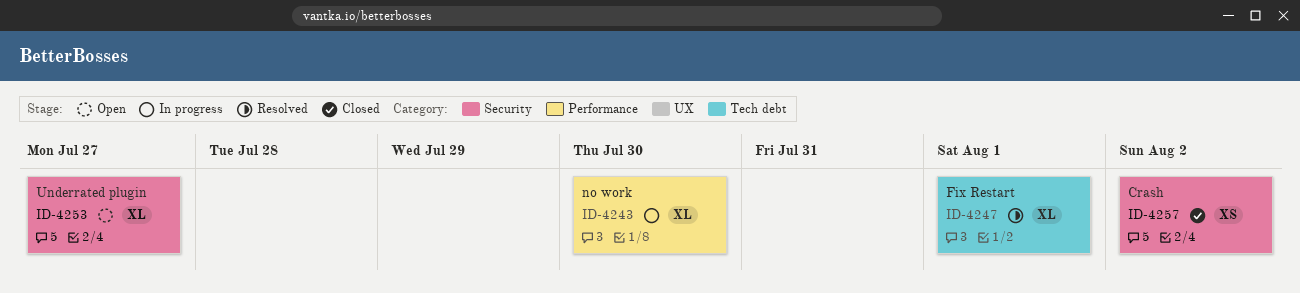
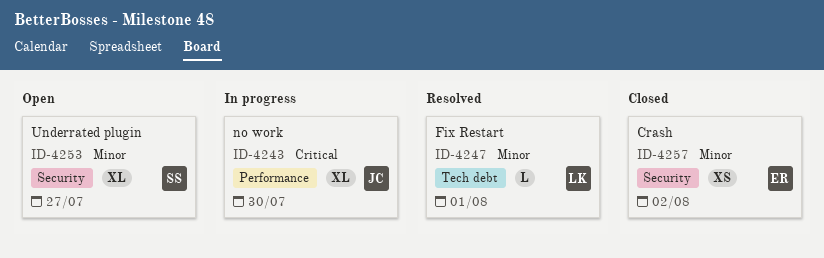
ID-4247, estimate: XL -> L

